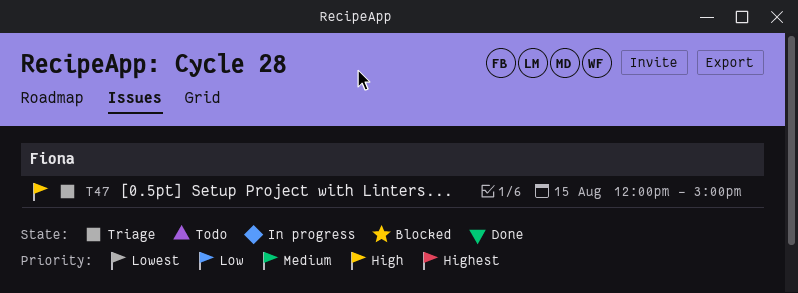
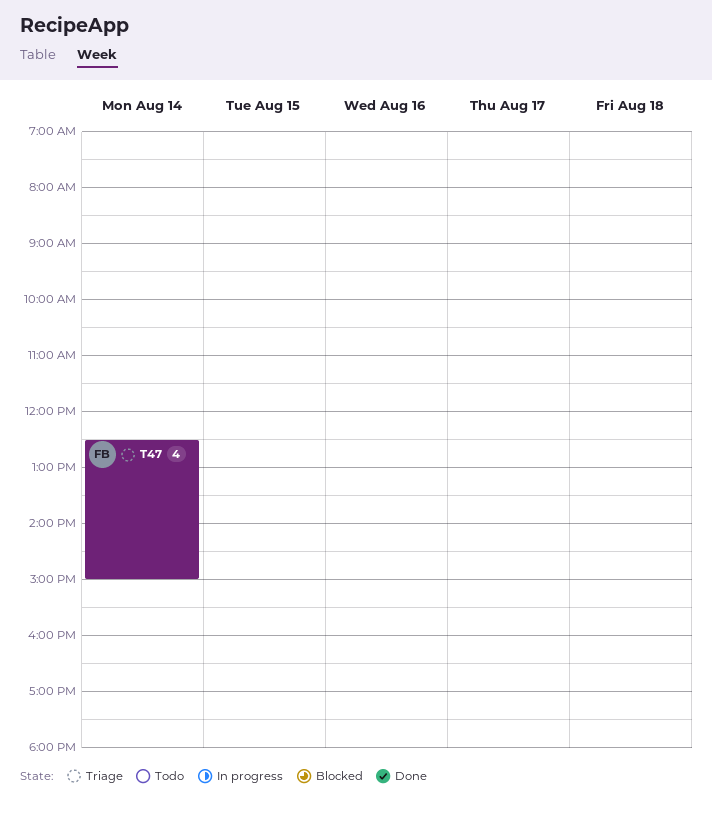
T47, day: Aug 15 -> Aug 14
T47, begins: 12:00 -> 12:30

